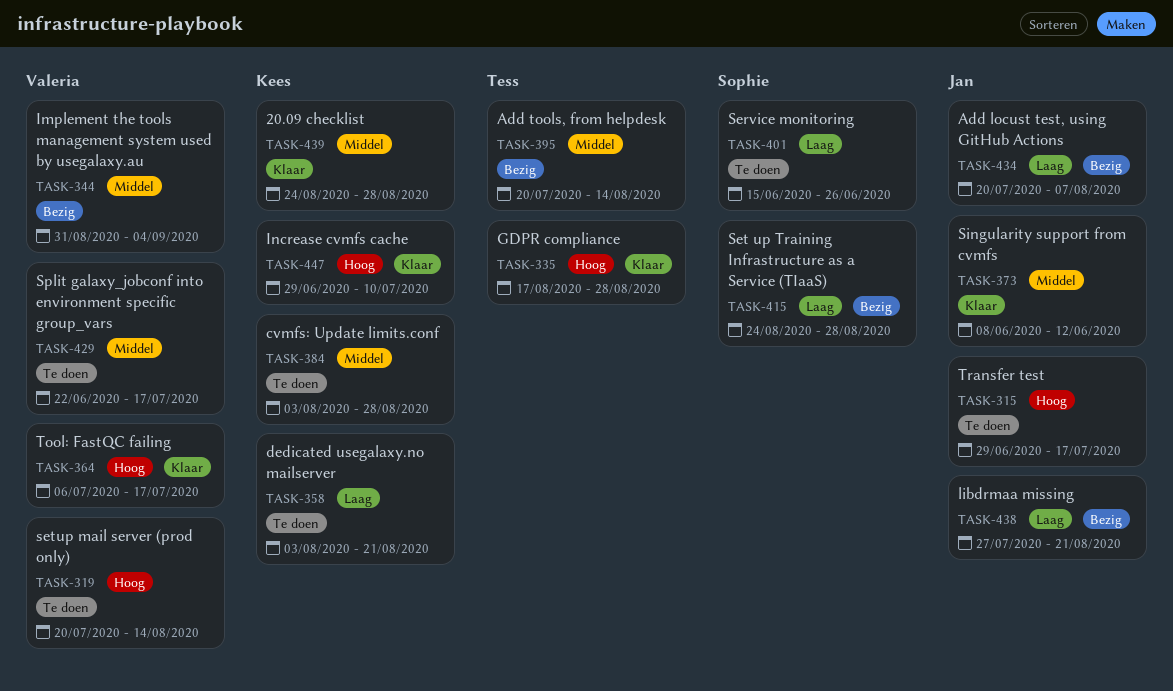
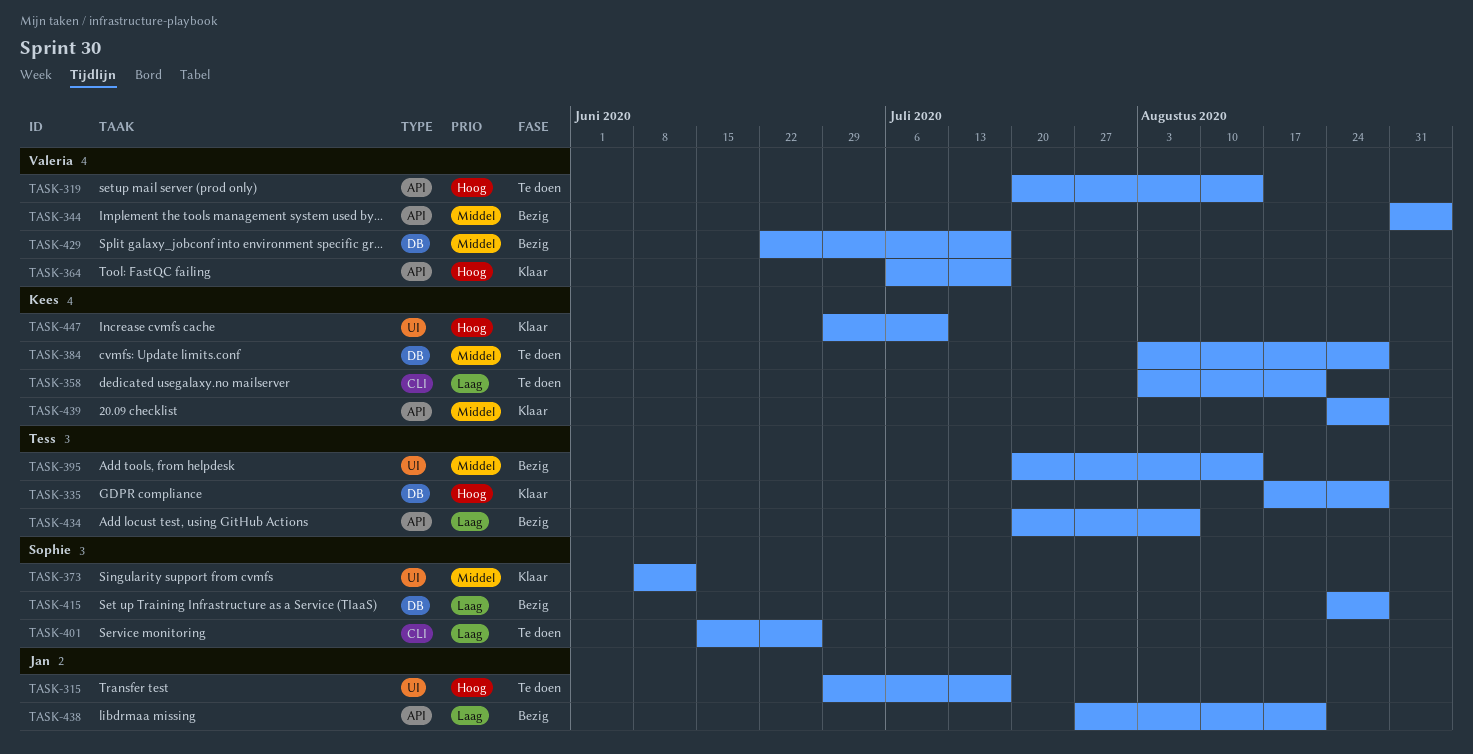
TASK-373, owner: Jan -> Sophie
TASK-429, status: Te doen -> Bezig
TASK-434, owner: Jan -> Tess

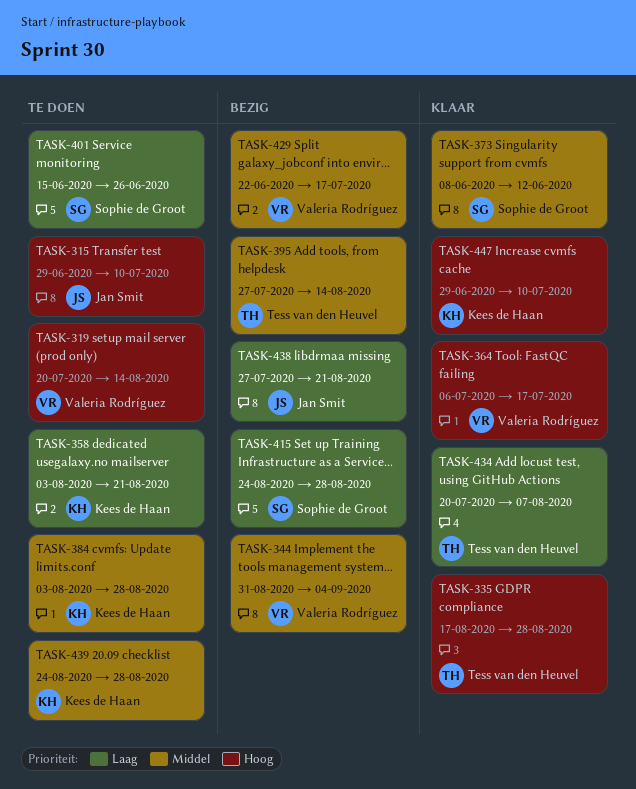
TASK-315, due: Jul 17 -> Jul 10
TASK-395, start: Jul 20 -> Jul 27
TASK-434, status: Bezig -> Klaar
TASK-439, status: Klaar -> Te doen

